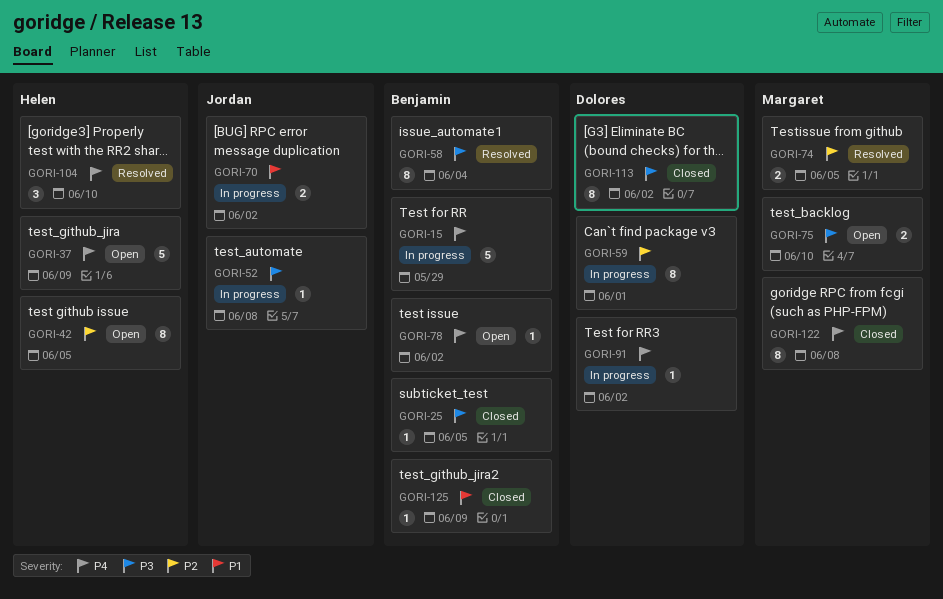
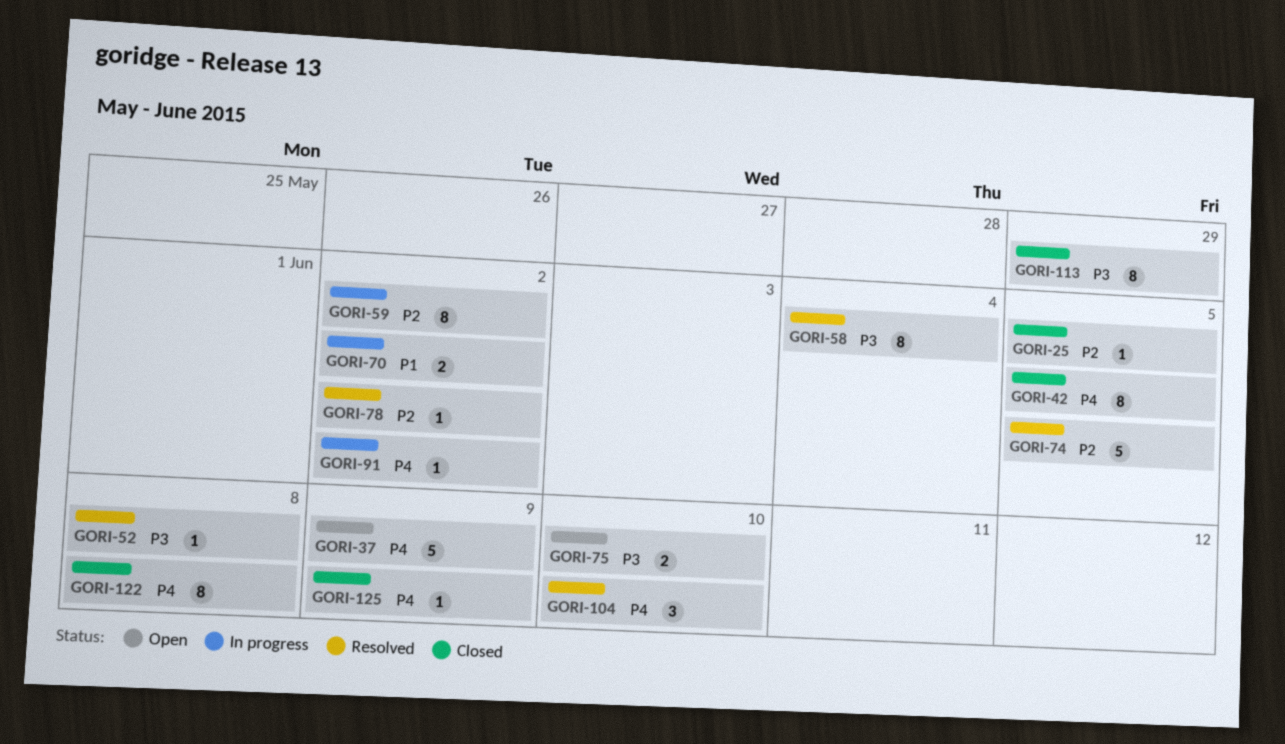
GORI-15: present -> none
GORI-25, priority: P3 -> P2
GORI-42, status: Open -> Closed
GORI-42, priority: P2 -> P4
GORI-52, status: In progress -> Resolved
GORI-59, due: Jun 1 -> Jun 2
GORI-74, estimate: 2 -> 5
GORI-78, status: Open -> Resolved
GORI-78, priority: P4 -> P2
GORI-113, due: Jun 2 -> May 29
GORI-125, priority: P1 -> P4

